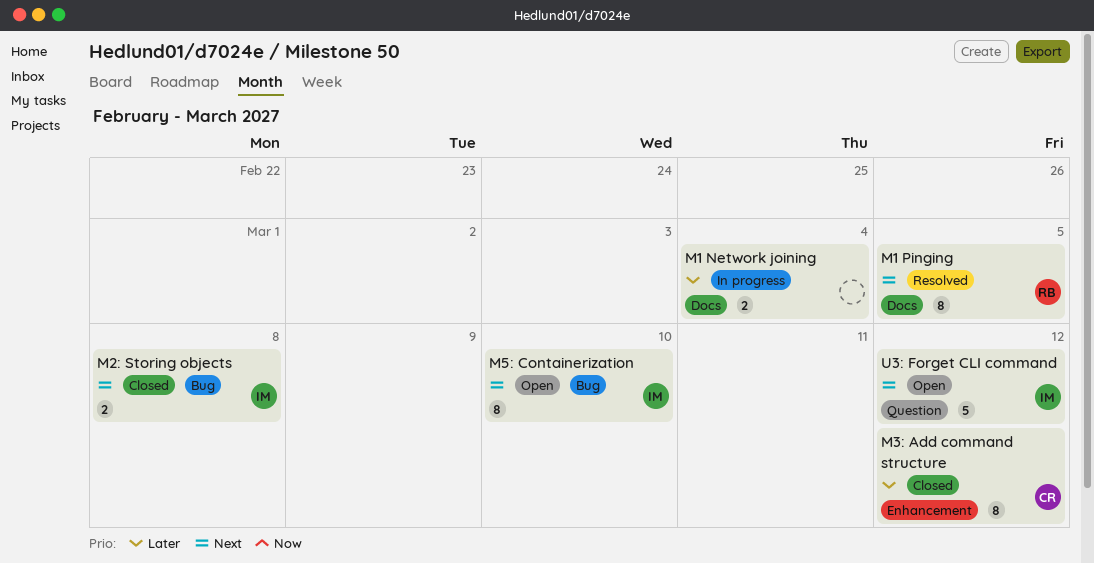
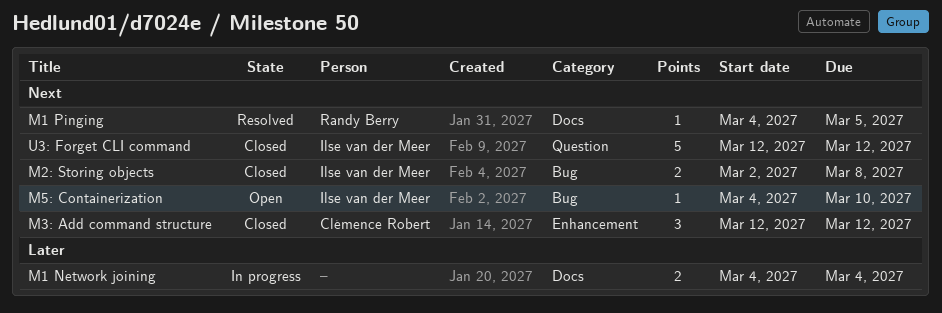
M1 Pinging, estimate: 8 -> 1
M3: Add command structure, priority: Later -> Next
M3: Add command structure, estimate: 8 -> 3
M5: Containerization, estimate: 8 -> 1
U3: Forget CLI command, status: Open -> Closed

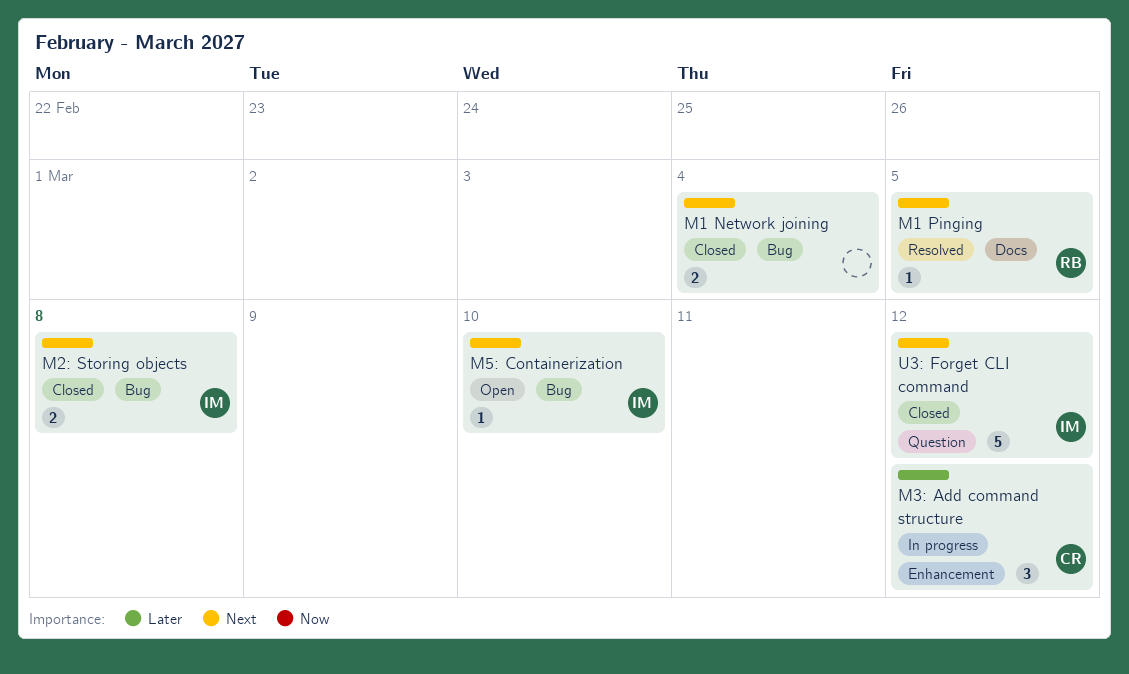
M1 Network joining, status: In progress -> Closed
M1 Network joining, priority: Later -> Next
M1 Network joining, label: Docs -> Bug
M3: Add command structure, status: Closed -> In progress
M3: Add command structure, priority: Next -> Later

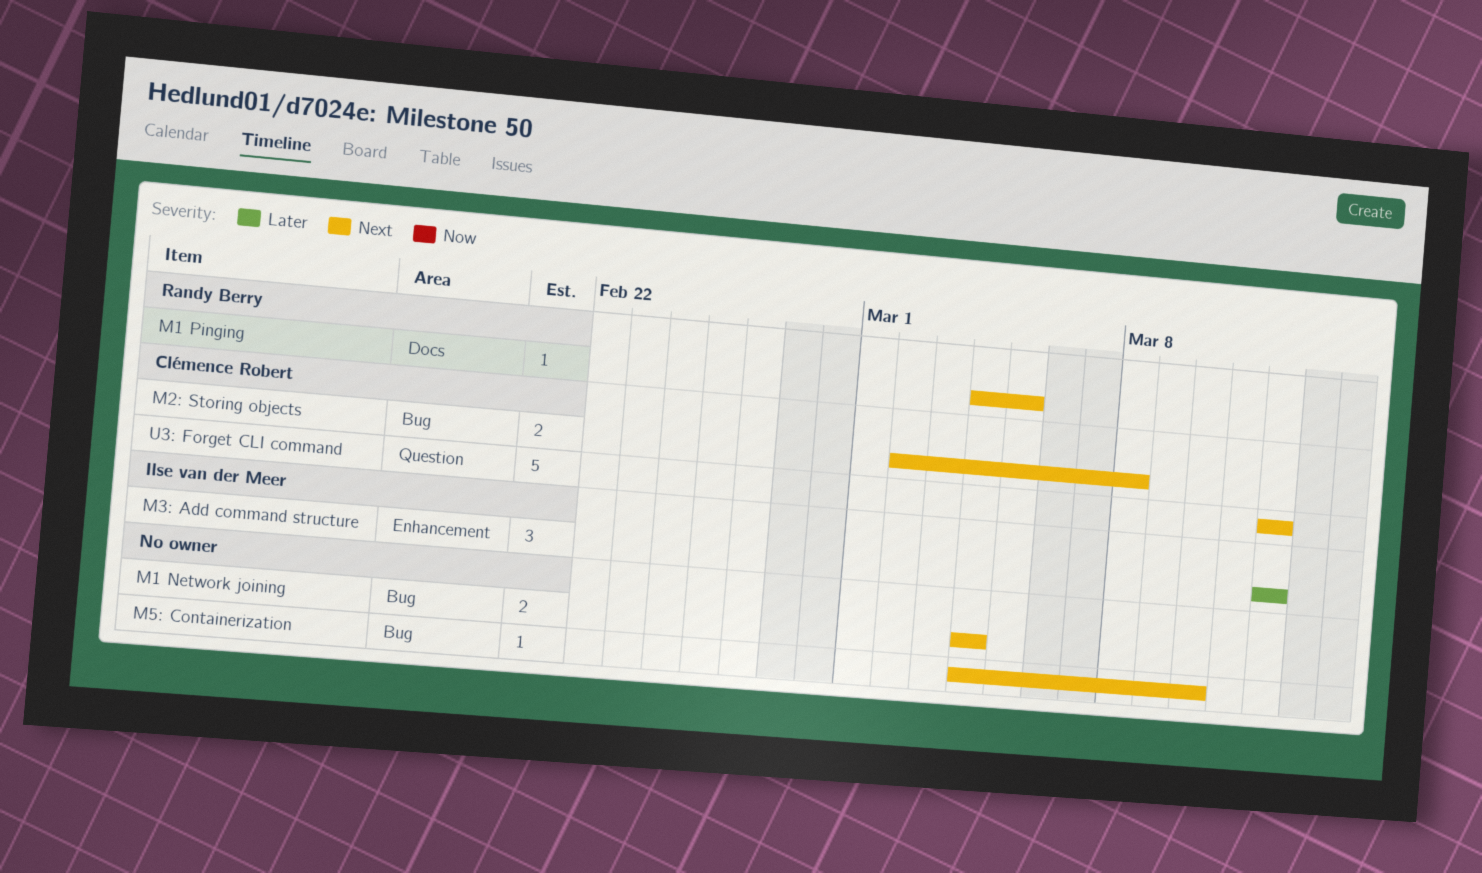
M2: Storing objects, owner: Ilse van der Meer -> Clémence Robert
M3: Add command structure, owner: Clémence Robert -> Ilse van der Meer
M5: Containerization, owner: Ilse van der Meer -> none
U3: Forget CLI command, owner: Ilse van der Meer -> Clémence Robert

